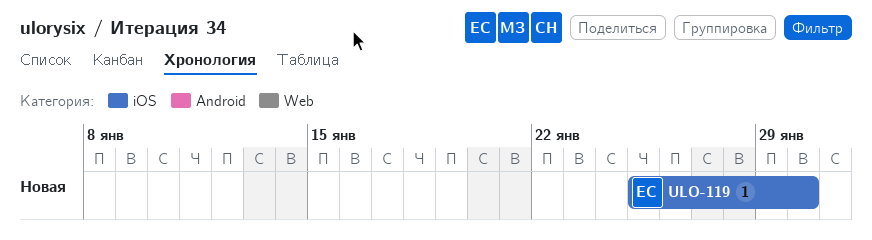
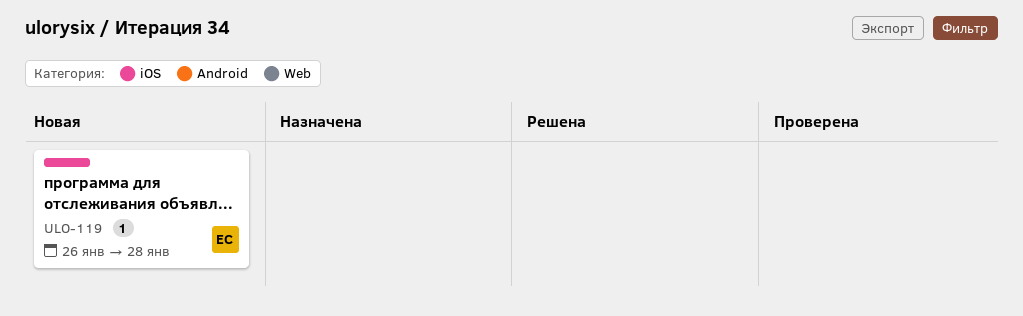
ULO-119, start: Jan 25 -> Jan 26
ULO-119, due: Jan 30 -> Jan 28

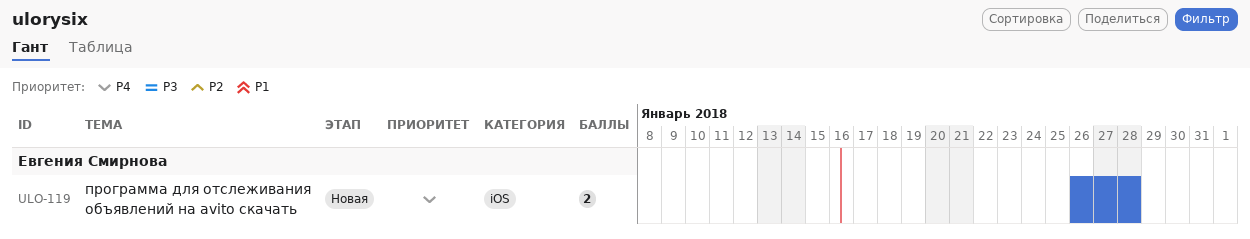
ULO-119, estimate: 1 -> 2

